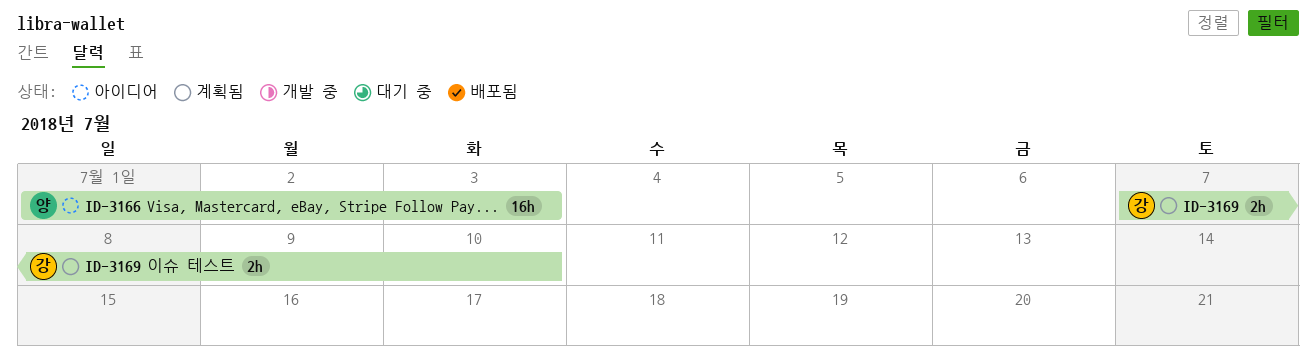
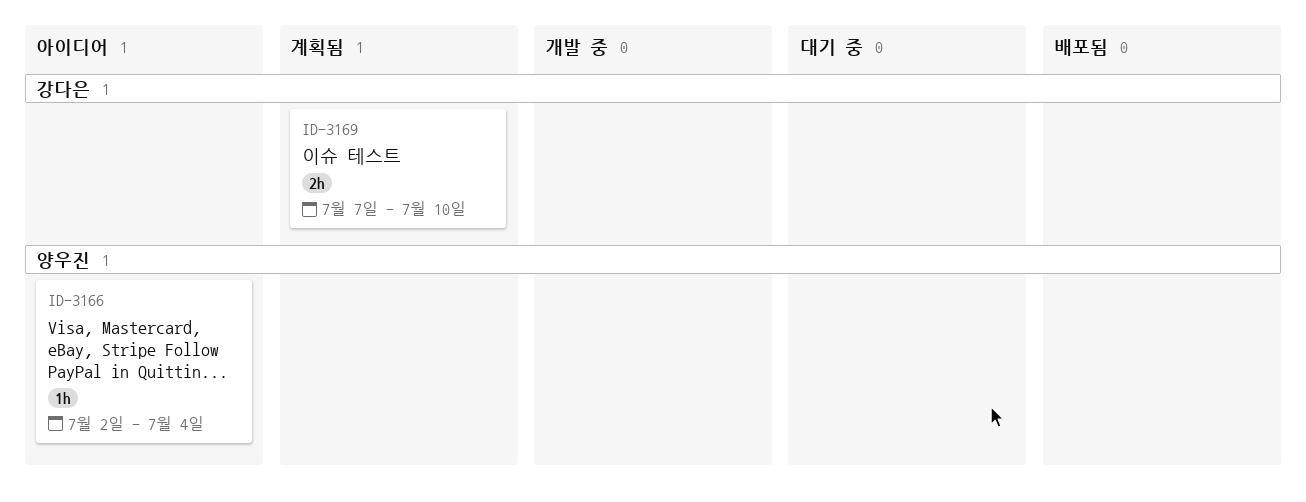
ID-3166, estimate: 16h -> 1h
ID-3166, start: Jul 1 -> Jul 2
ID-3166, due: Jul 3 -> Jul 4

